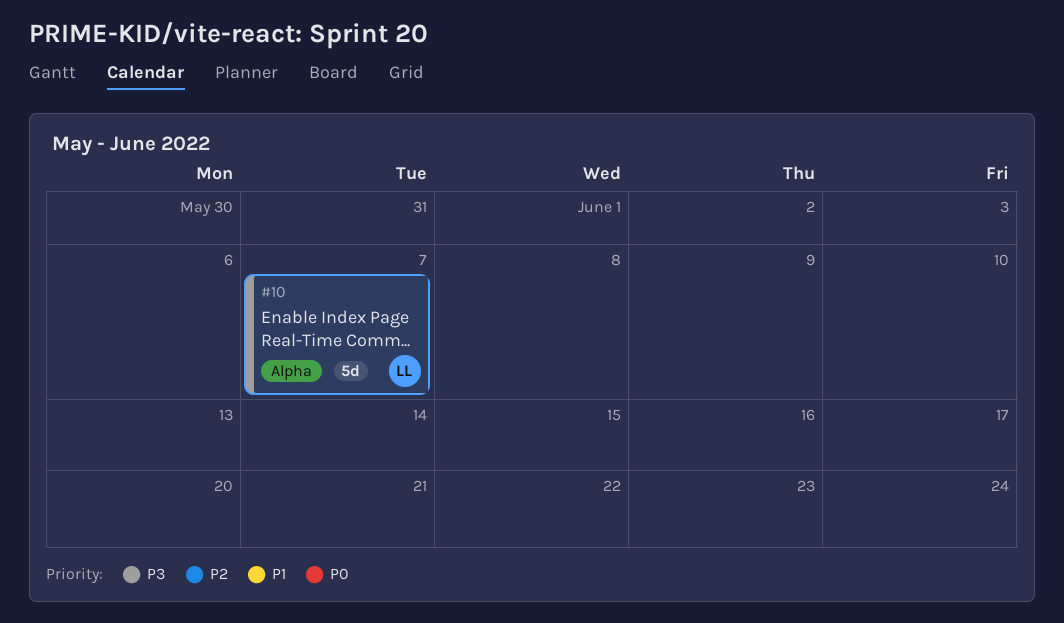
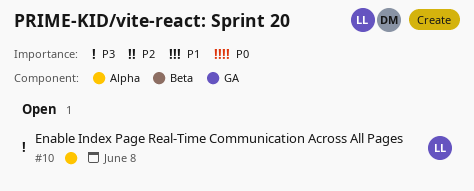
#10, due: Jun 7 -> Jun 8

